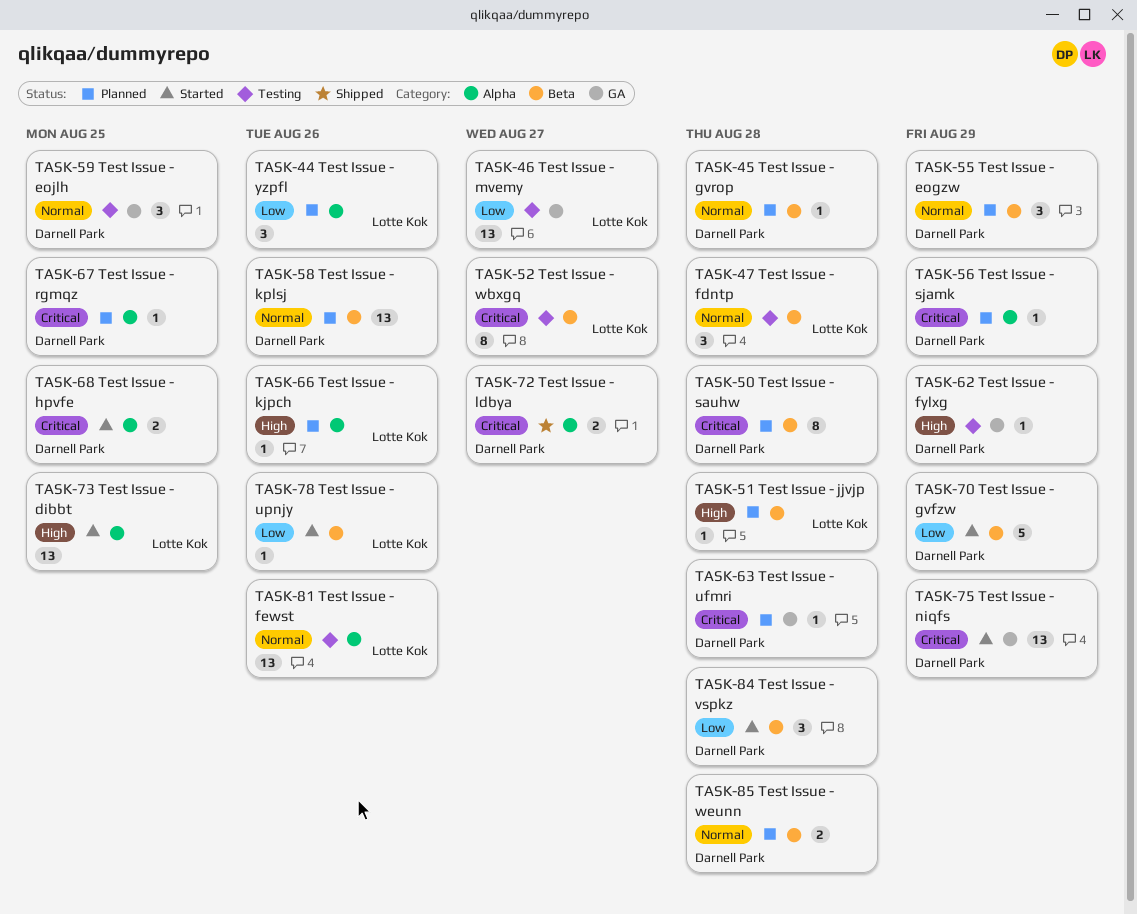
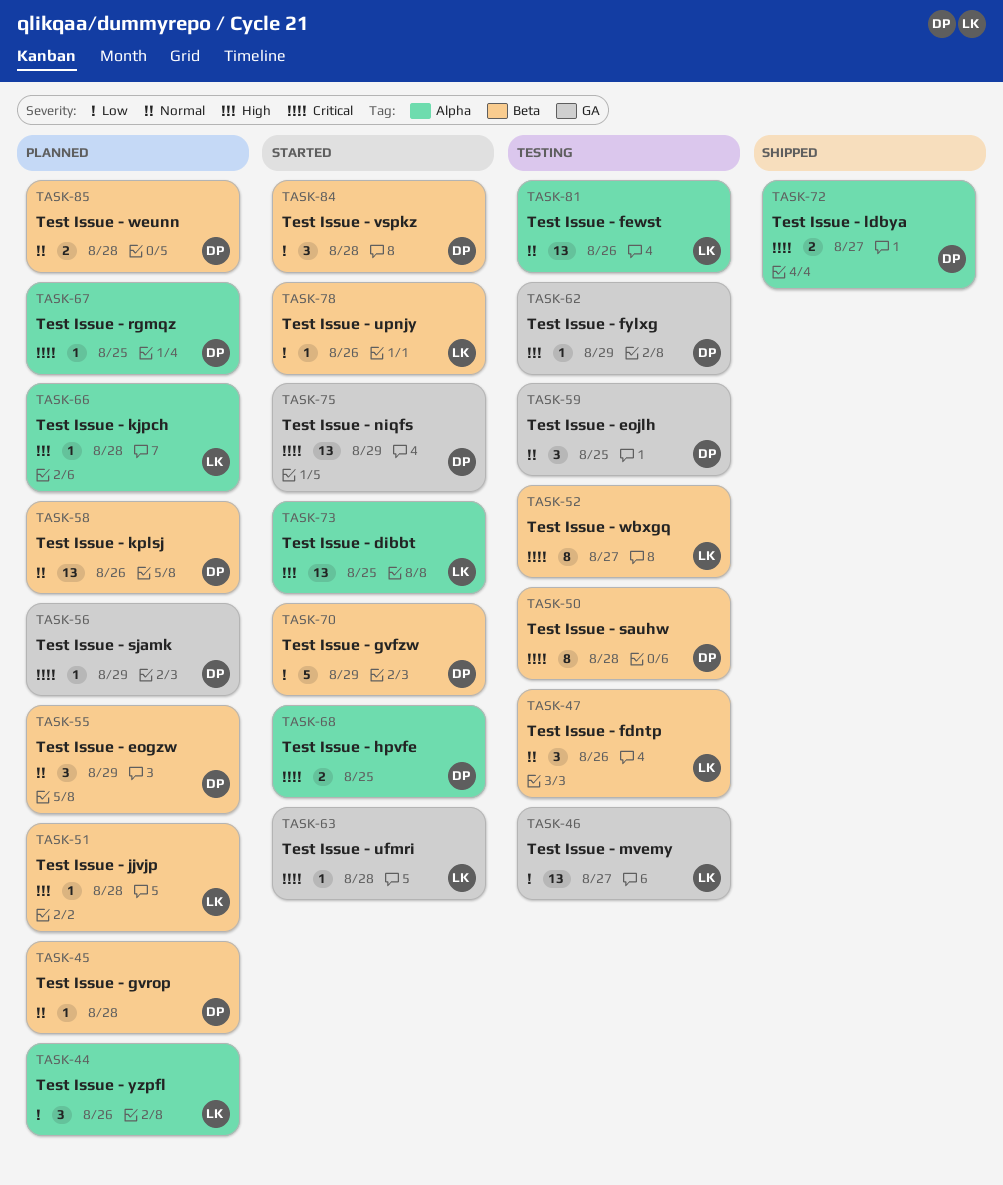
TASK-47, due: Aug 28 -> Aug 26
TASK-50, status: Planned -> Testing
TASK-56, label: Alpha -> GA
TASK-63, status: Planned -> Started
TASK-63, owner: Darnell Park -> Lotte Kok
TASK-66, due: Aug 26 -> Aug 28

